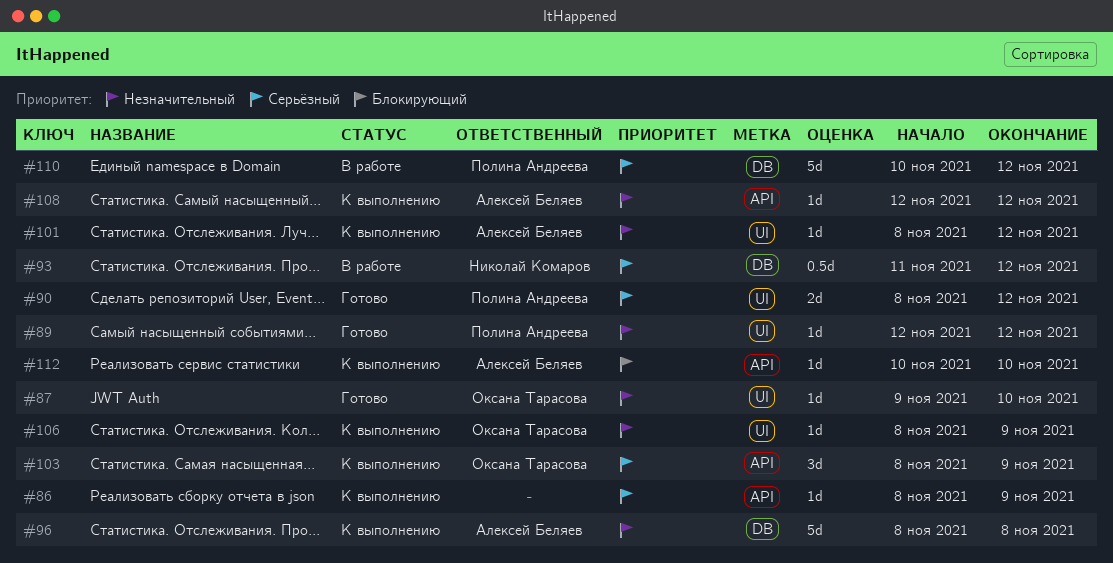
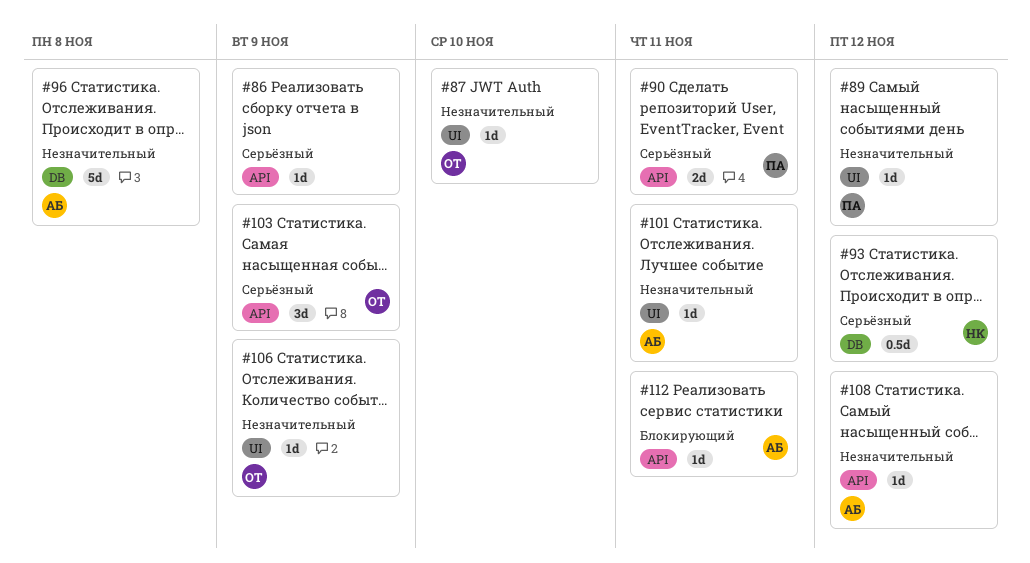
#90, label: UI -> API
#90, due: Nov 12 -> Nov 11
#101, due: Nov 12 -> Nov 11
#110: present -> none
#112, due: Nov 10 -> Nov 11

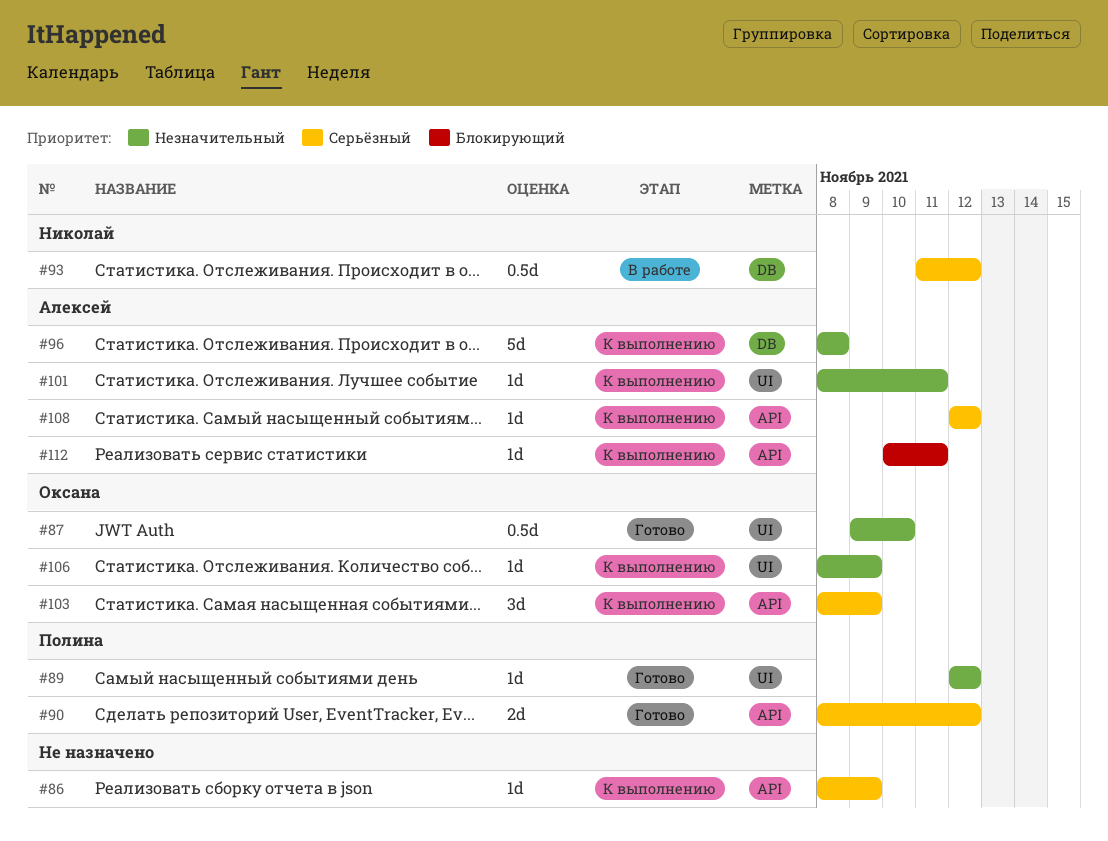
#87, estimate: 1d -> 0.5d
#90, due: Nov 11 -> Nov 12
#108, priority: Незначительный -> Серьёзный

